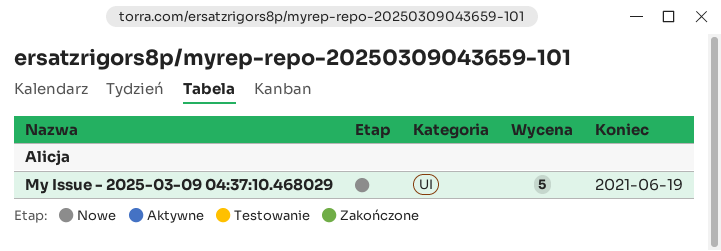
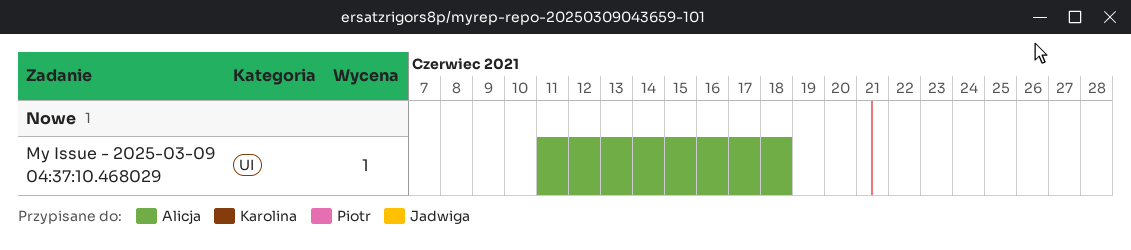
My Issue - 2025-03-09 04:37:10.468029, estimate: 5 -> 1
My Issue - 2025-03-09 04:37:10.468029, due: Jun 19 -> Jun 18

